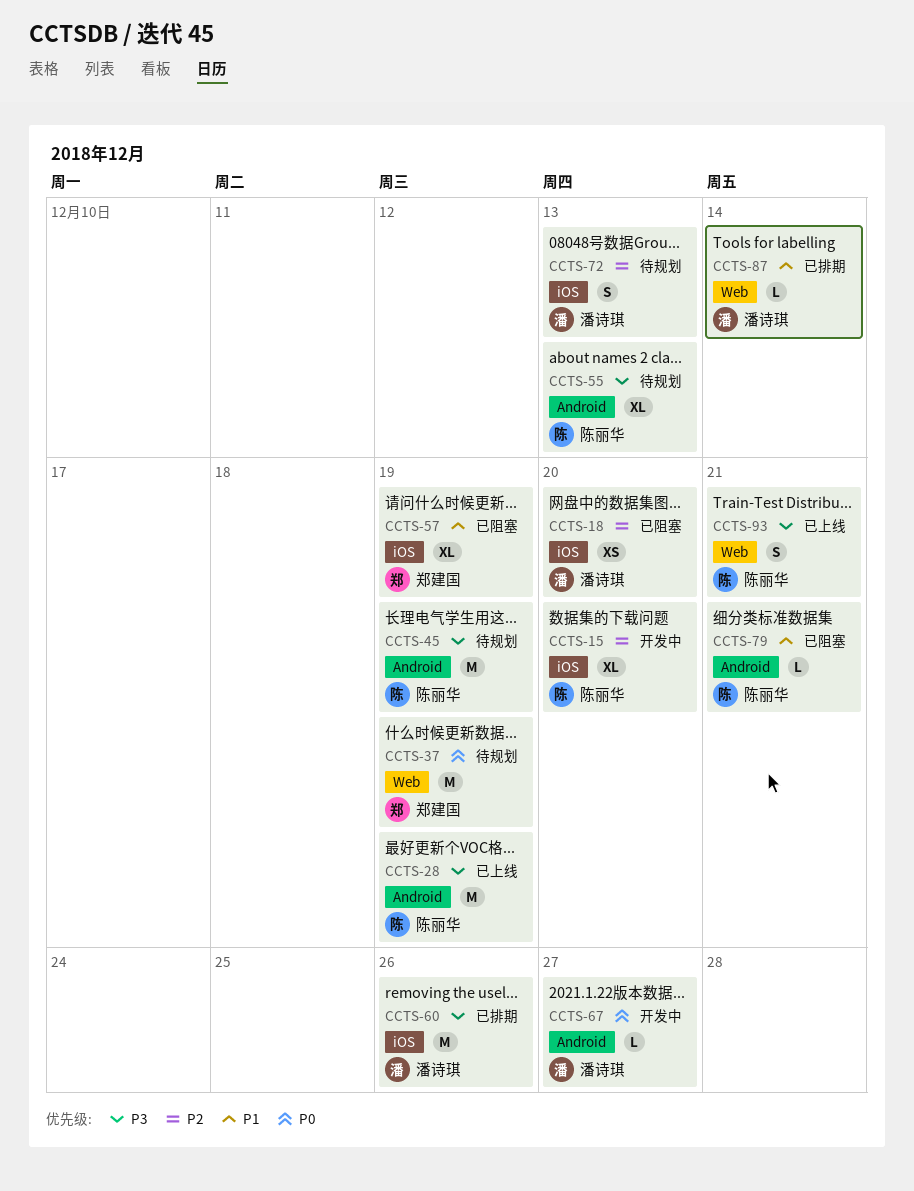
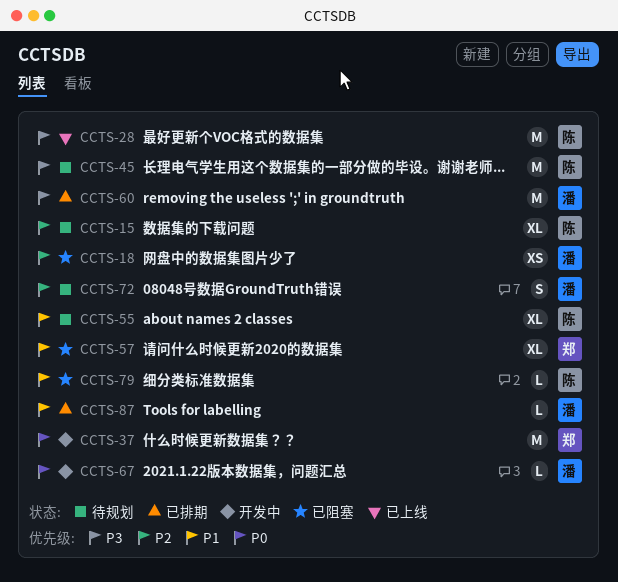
CCTS-15, status: 开发中 -> 待规划
CCTS-37, status: 待规划 -> 开发中
CCTS-55, priority: P3 -> P1
CCTS-93: present -> none

